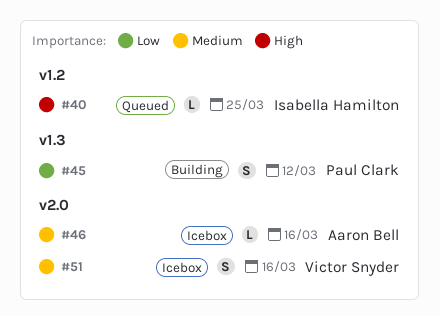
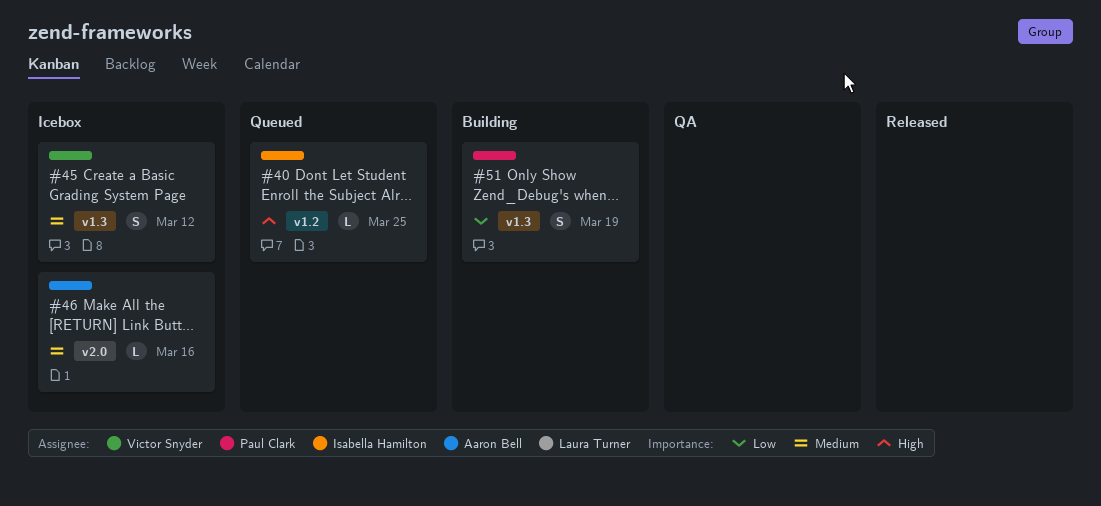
#45, status: Building -> Icebox
#45, owner: Paul Clark -> Victor Snyder
#45, priority: Low -> Medium
#51, status: Icebox -> Building
#51, owner: Victor Snyder -> Paul Clark
#51, priority: Medium -> Low
#51, label: v2.0 -> v1.3
#51, due: Mar 16 -> Mar 19

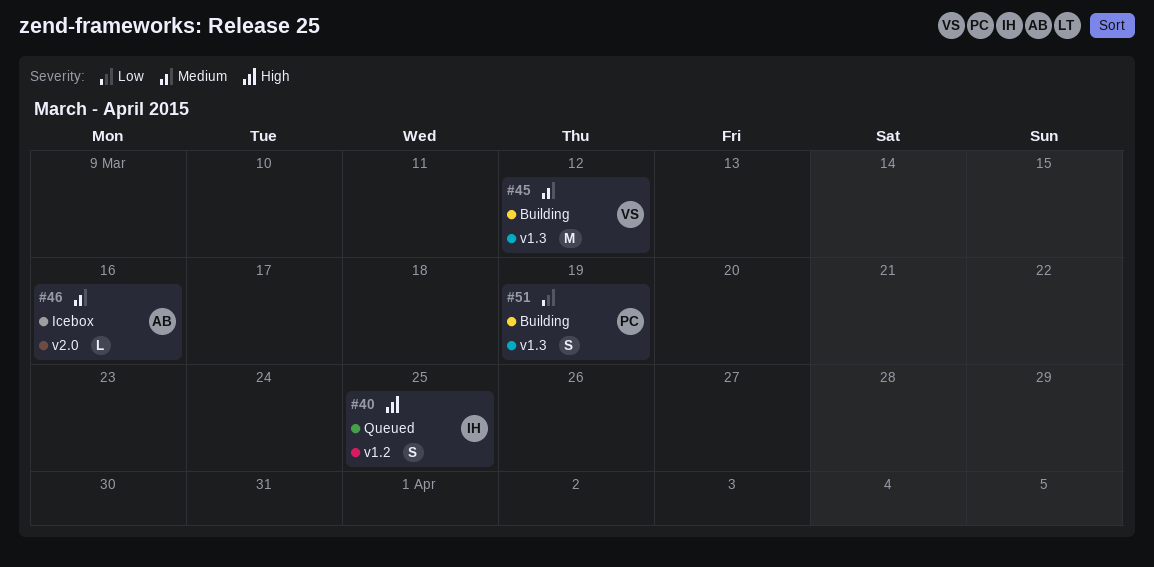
#40, estimate: L -> S
#45, status: Icebox -> Building
#45, estimate: S -> M

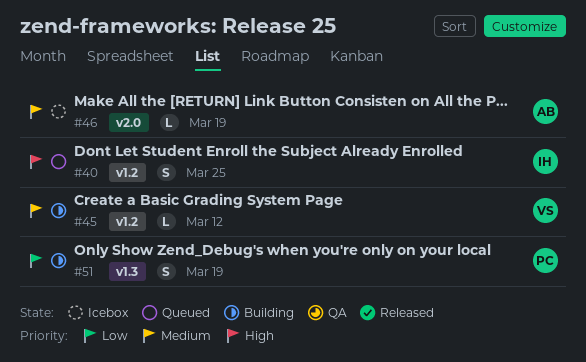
#45, label: v1.3 -> v1.2
#45, estimate: M -> L
#46, due: Mar 16 -> Mar 19

